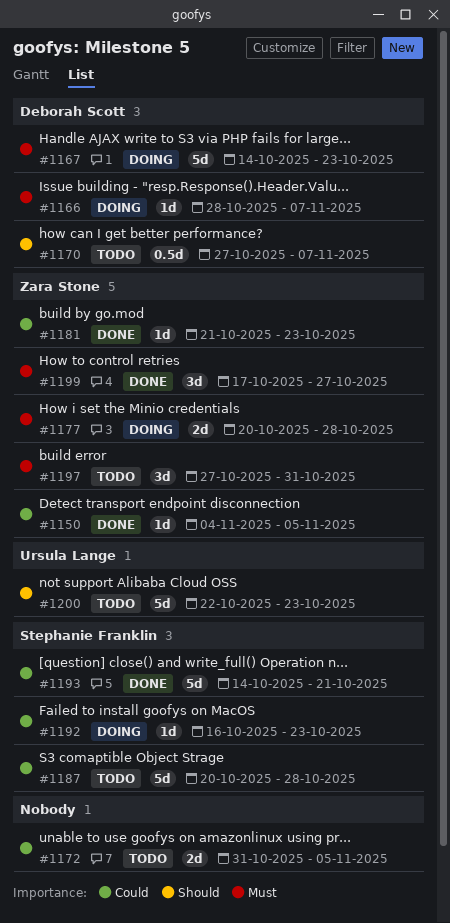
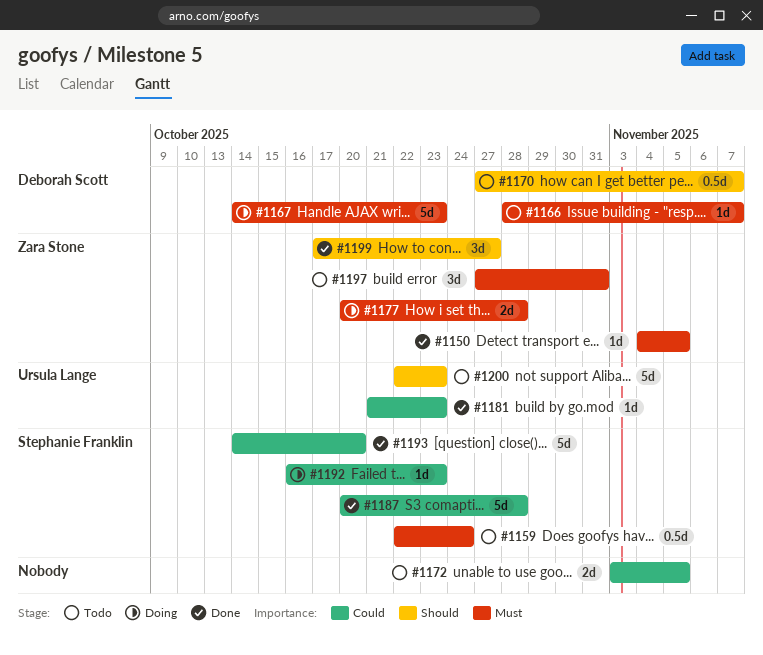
#1150, priority: Could -> Must
#1159: none -> present
#1166, status: Doing -> Todo
#1172, start: Oct 31 -> Nov 3
#1181, owner: Zara Stone -> Ursula Lange
#1187, status: Todo -> Done
#1193, due: Oct 21 -> Oct 20
#1199, priority: Must -> Should

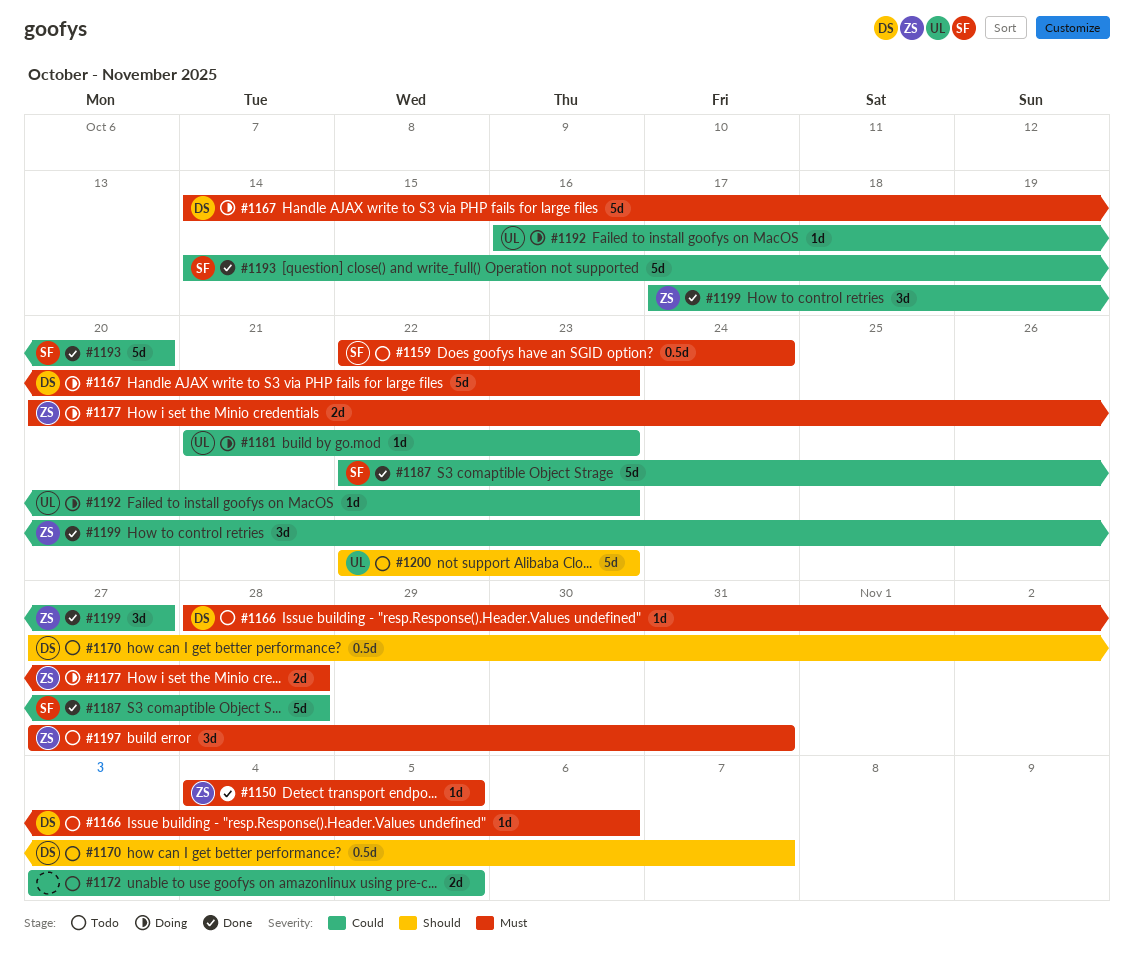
#1166, due: Nov 7 -> Nov 6
#1181, status: Done -> Doing
#1187, start: Oct 20 -> Oct 22
#1192, owner: Stephanie Franklin -> Ursula Lange
#1199, priority: Should -> Could

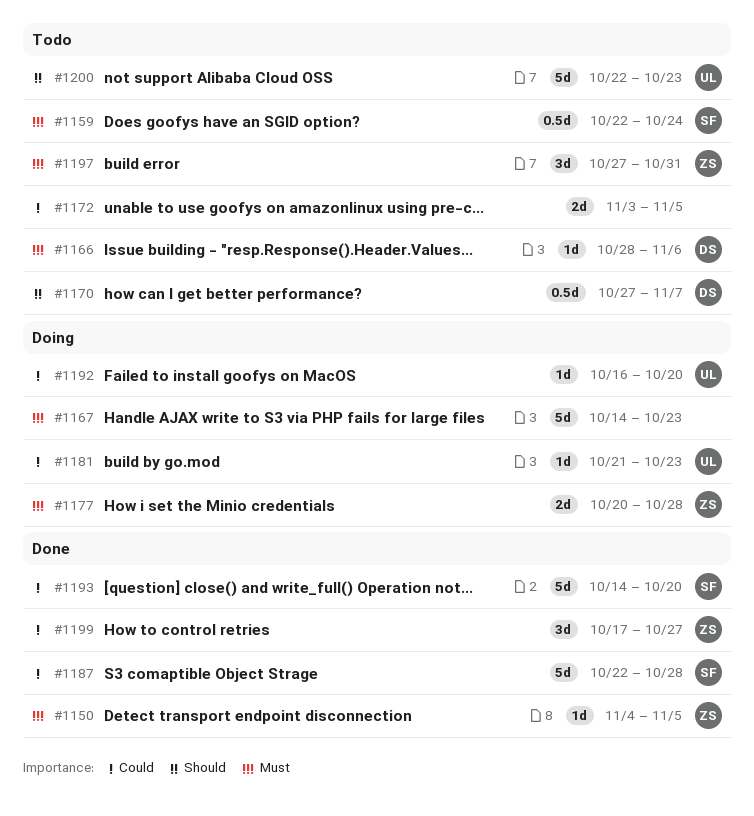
#1167, owner: DS -> none
#1192, due: Oct 23 -> Oct 20

